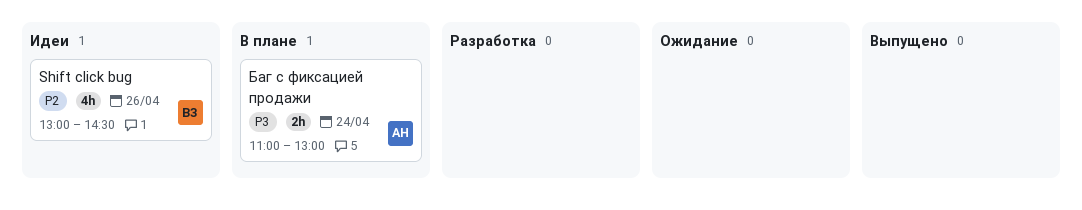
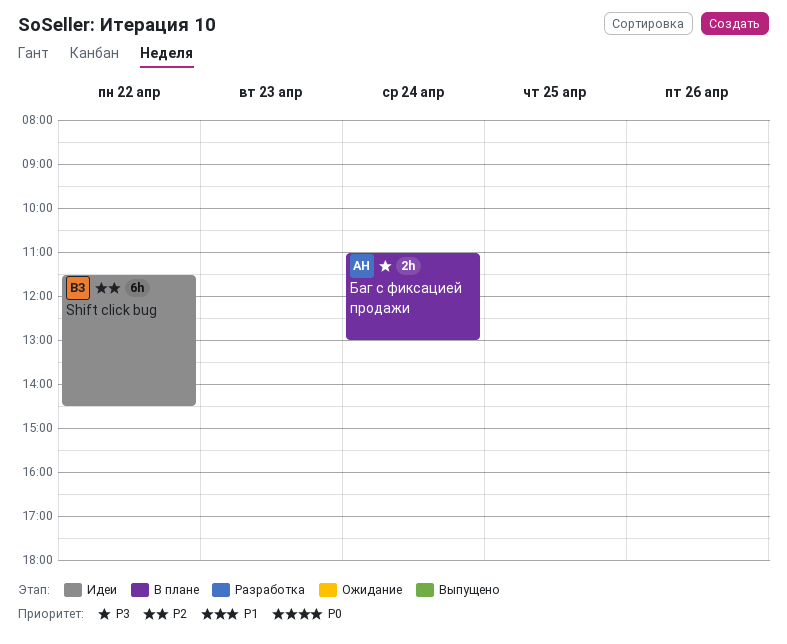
Shift click bug, estimate: 4h -> 6h
Shift click bug, day: Apr 26 -> Apr 22
Shift click bug, begins: 13:00 -> 11:30

